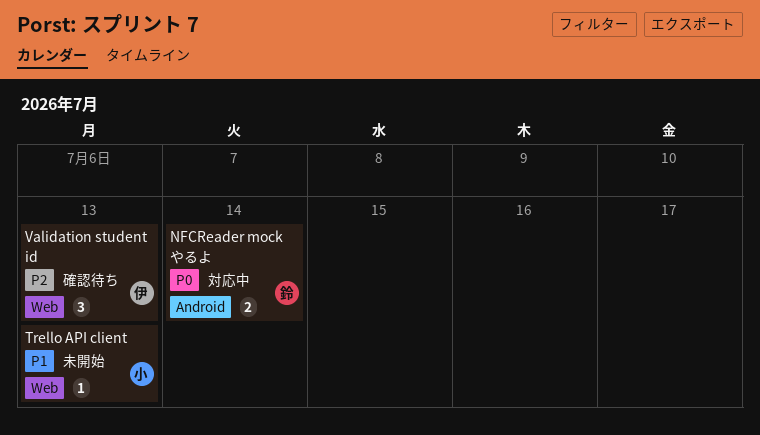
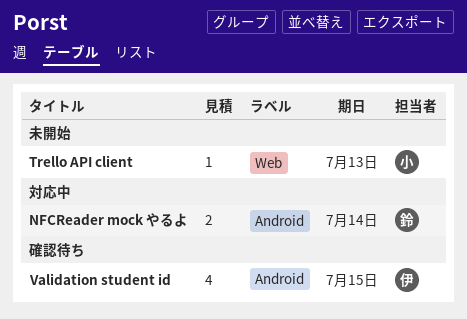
Validation student id, label: Web -> Android
Validation student id, estimate: 3 -> 4
Validation student id, due: Jul 13 -> Jul 15

